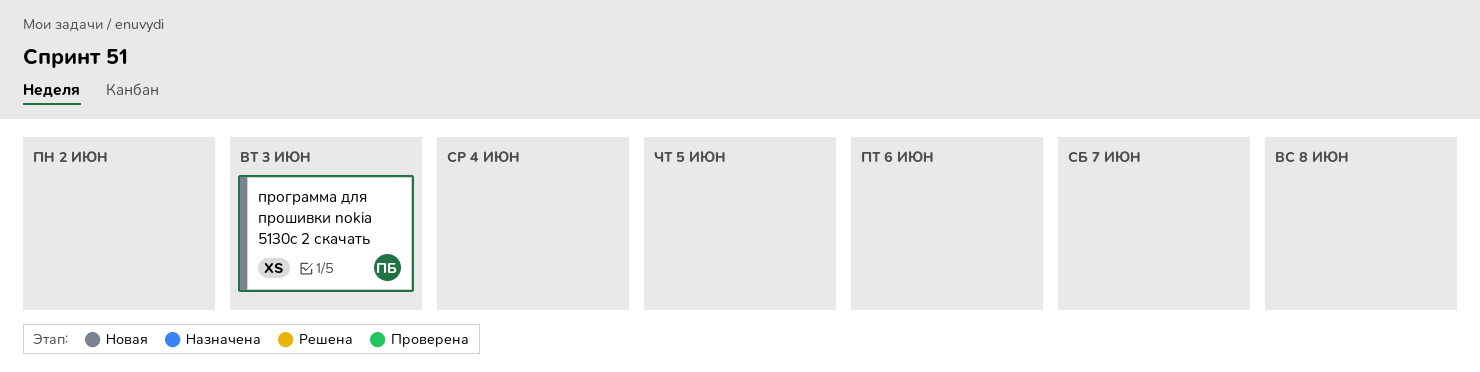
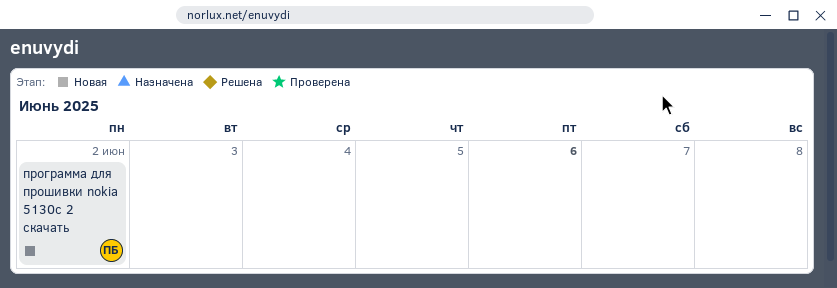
программа для прошивки nokia 5130c 2 скачать, due: Jun 3 -> Jun 2

